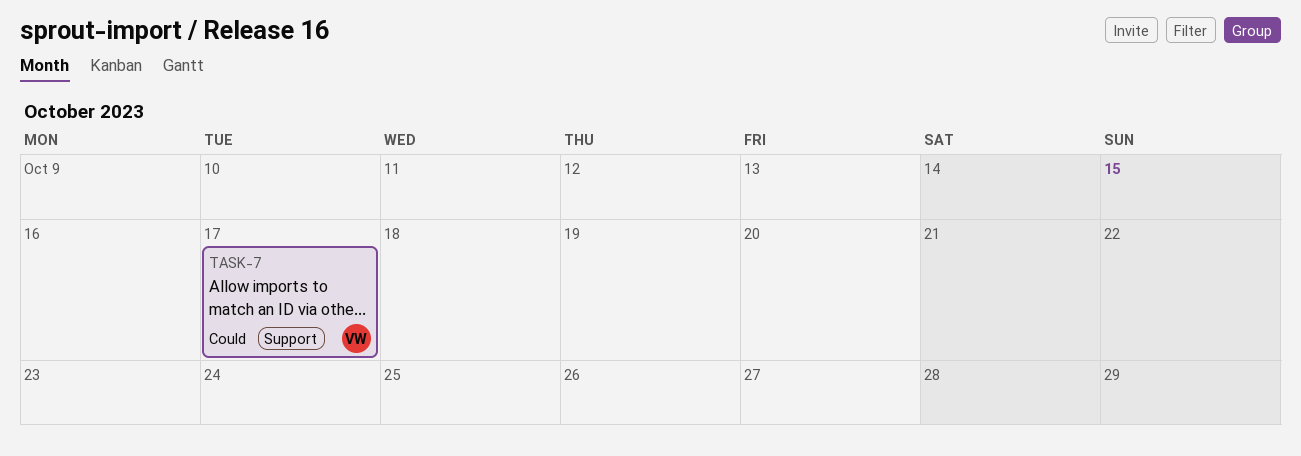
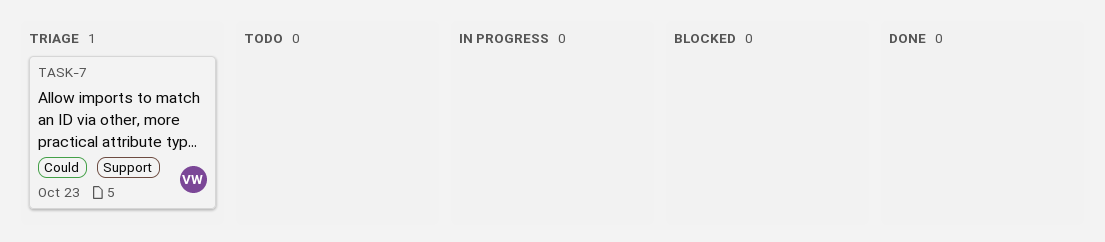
TASK-7, due: Oct 17 -> Oct 23

